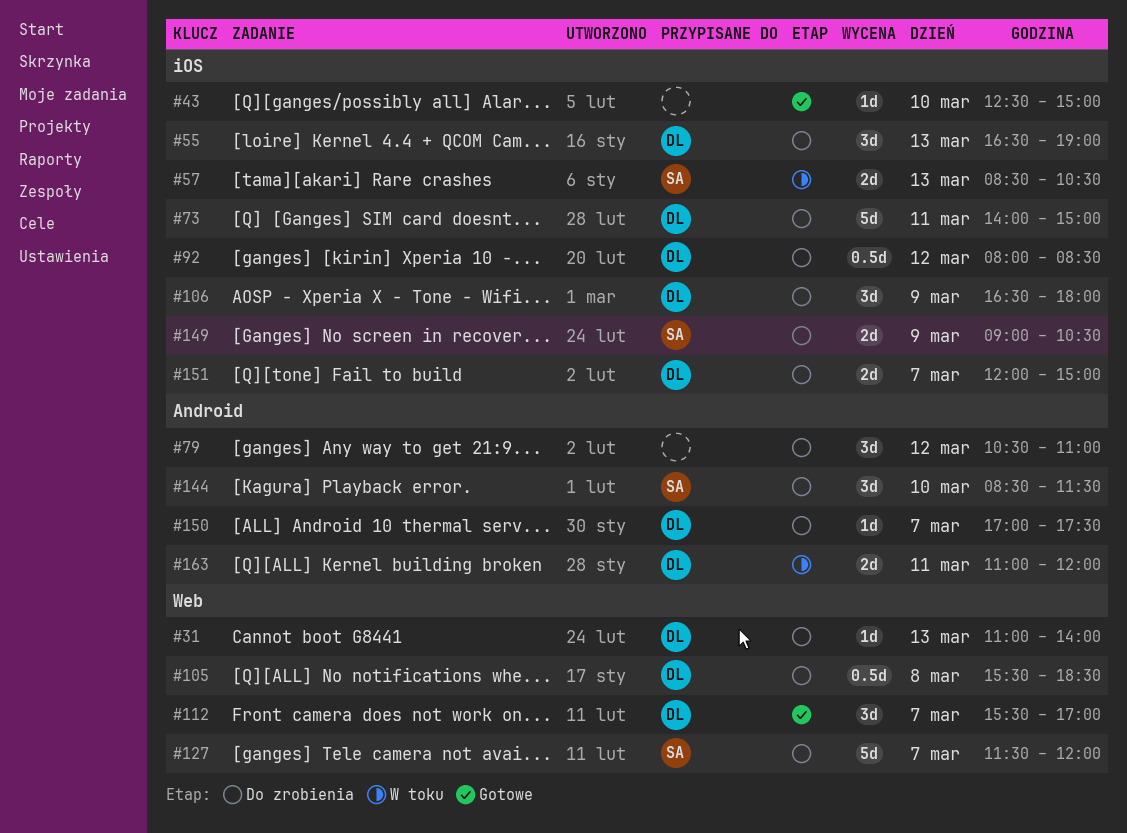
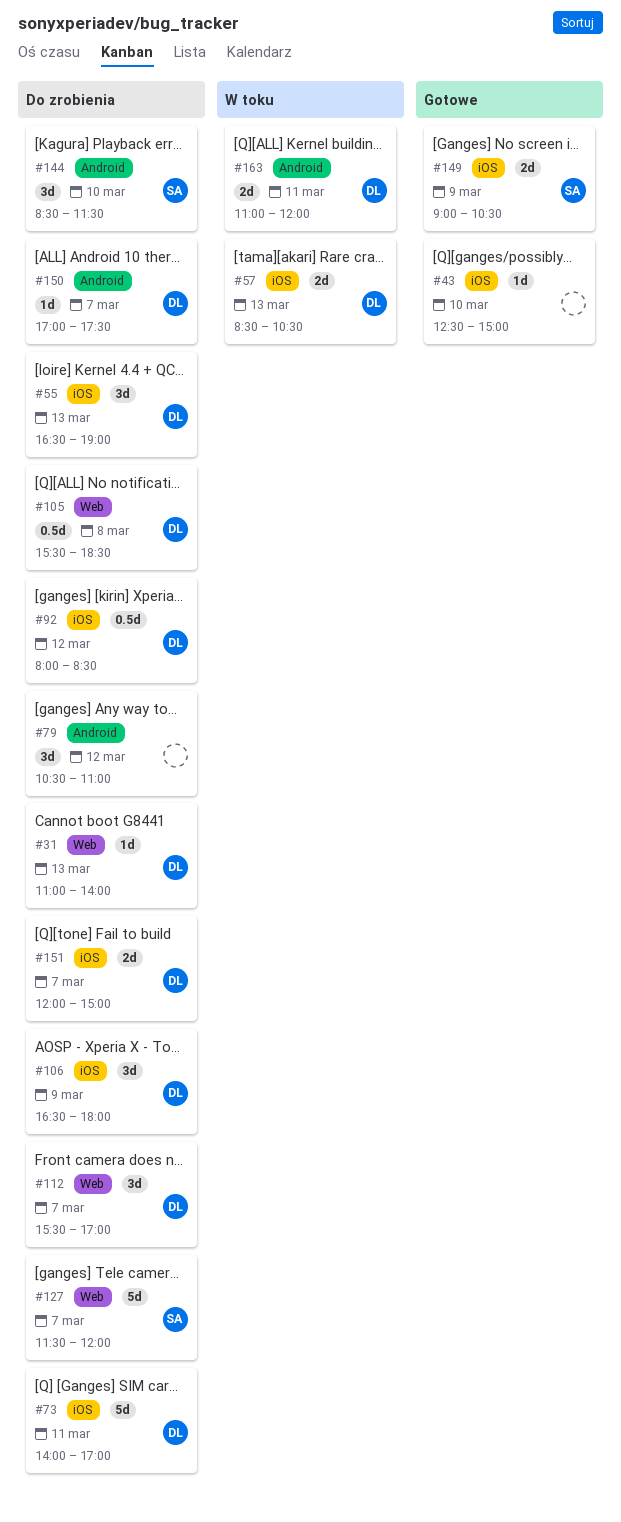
#57, owner: SA -> DL
#73, ends: 15:00 -> 17:00
#112, status: Gotowe -> Do zrobienia
#149, status: Do zrobienia -> Gotowe

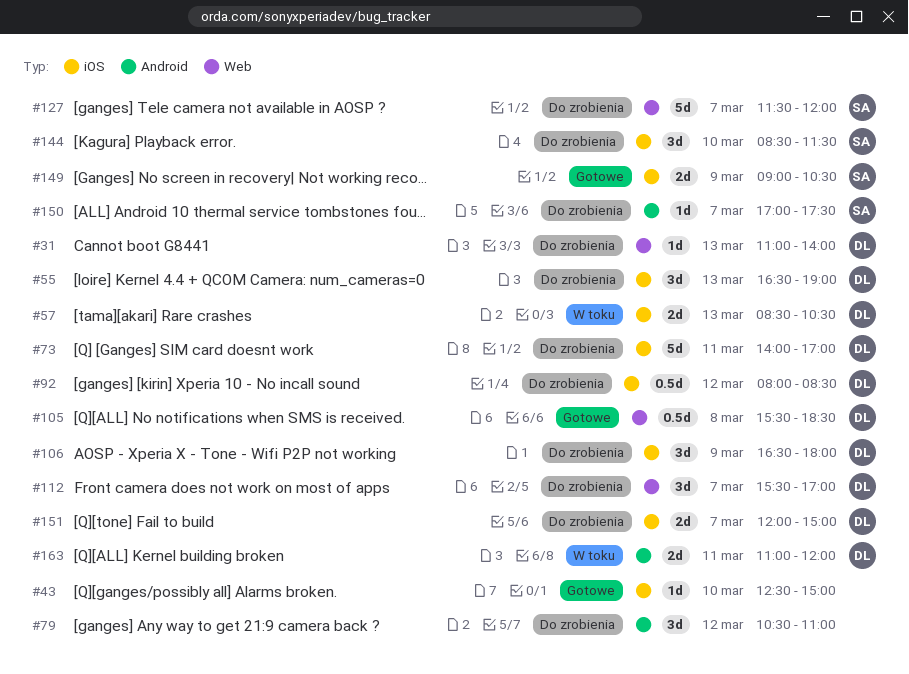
#105, status: Do zrobienia -> Gotowe
#144, label: Android -> iOS
#150, owner: DL -> SA

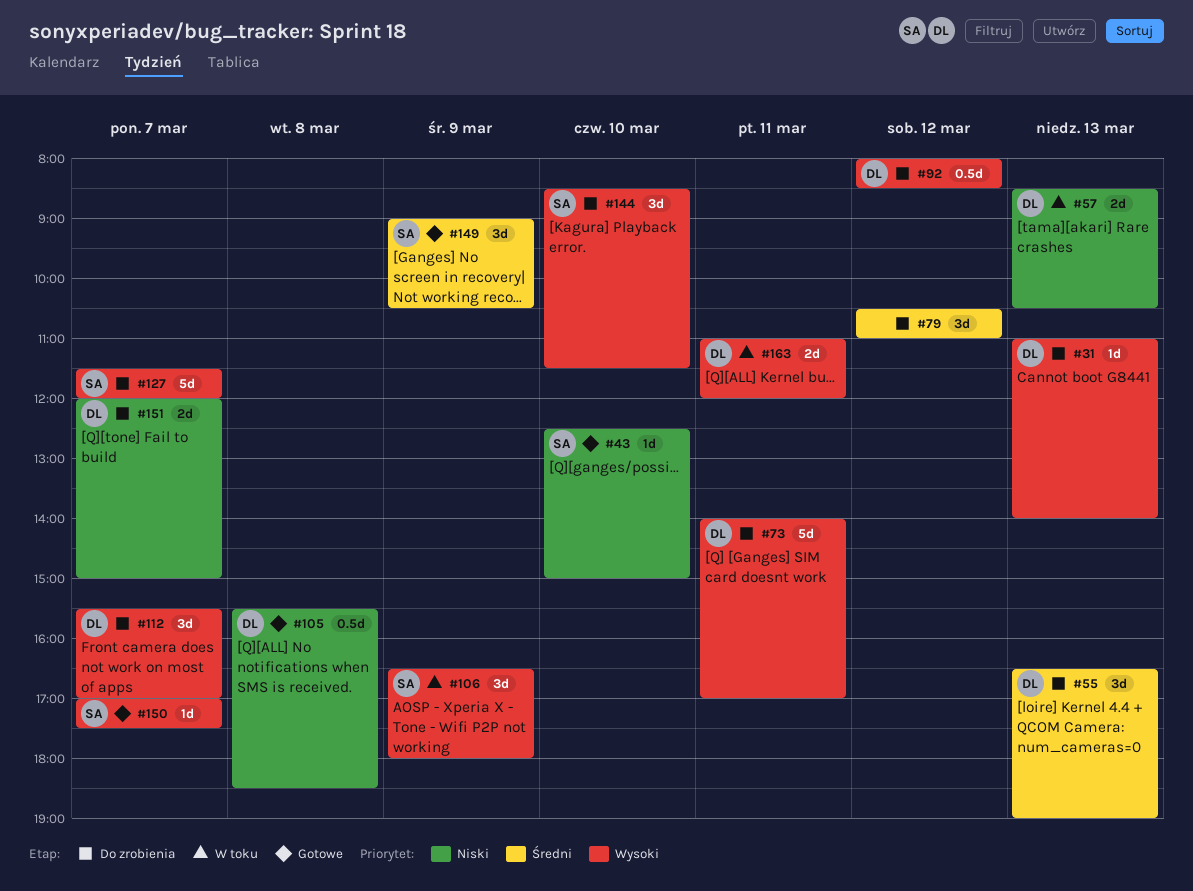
#43, owner: none -> SA
#106, status: Do zrobienia -> W toku
#106, owner: DL -> SA
#149, estimate: 2d -> 3d
#150, status: Do zrobienia -> Gotowe

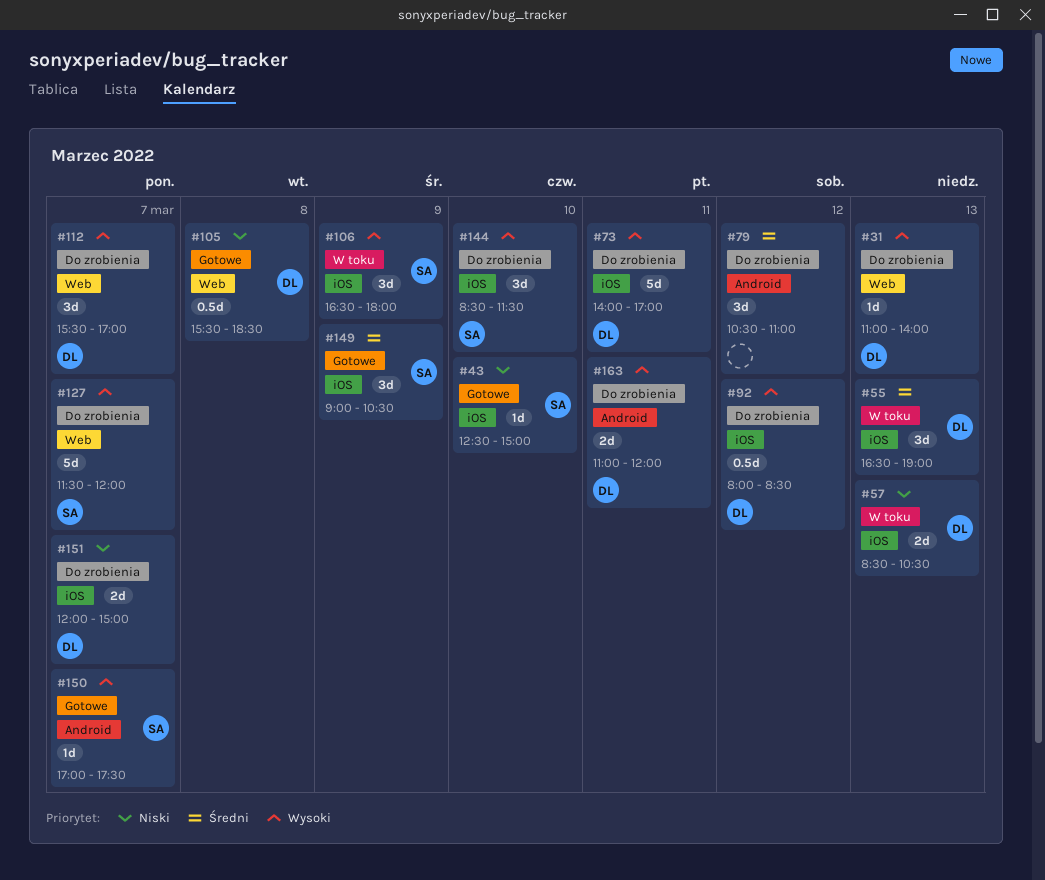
#55, status: Do zrobienia -> W toku
#163, status: W toku -> Do zrobienia

